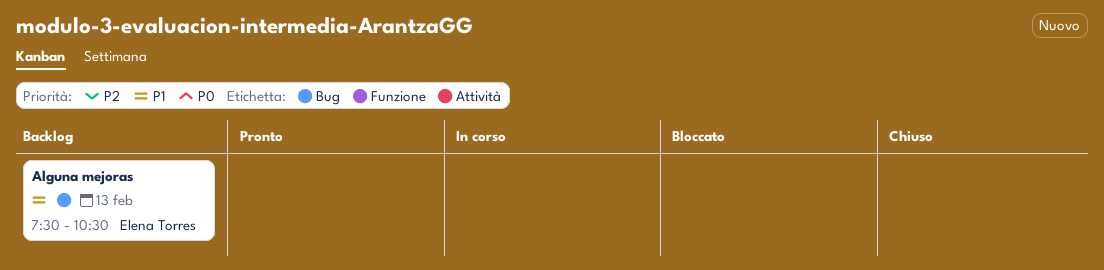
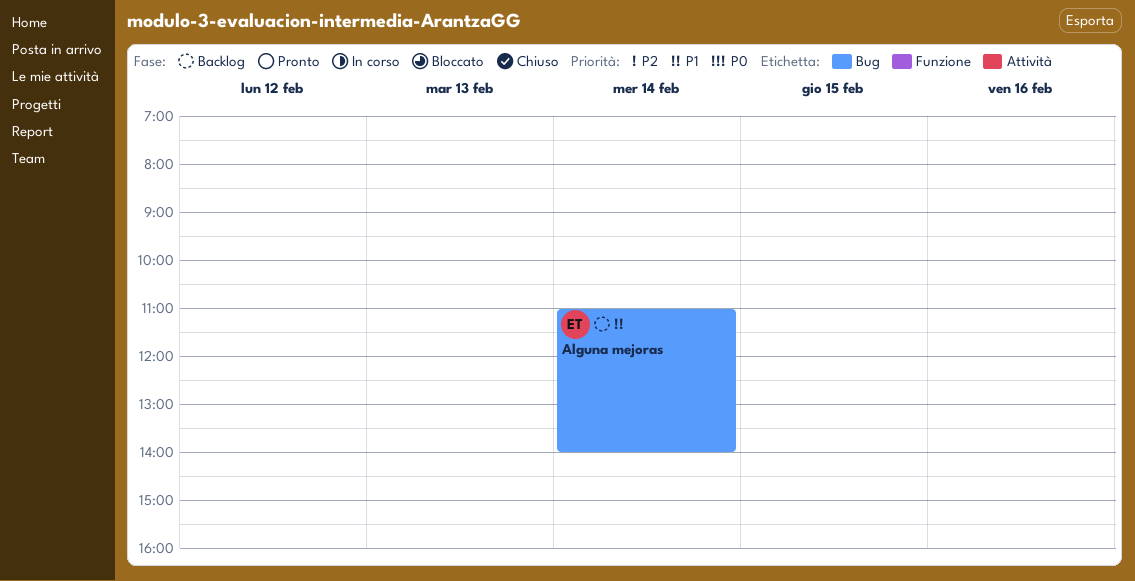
Alguna mejoras, day: Feb 13 -> Feb 14
Alguna mejoras, begins: 07:30 -> 11:00
Alguna mejoras, ends: 10:30 -> 14:00

